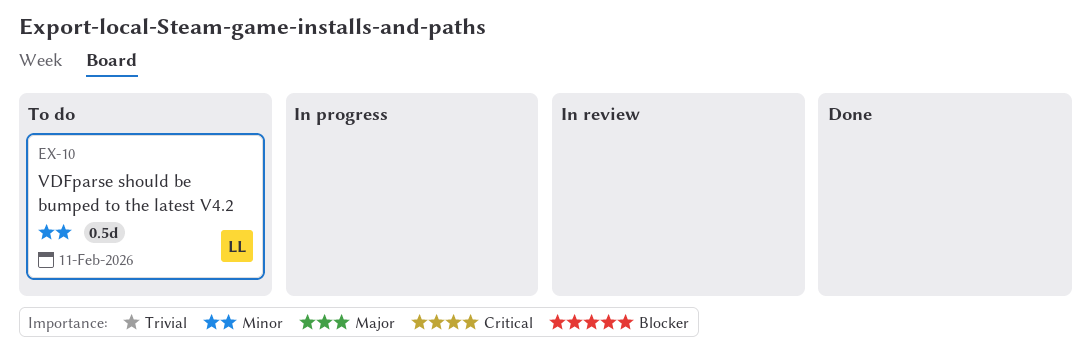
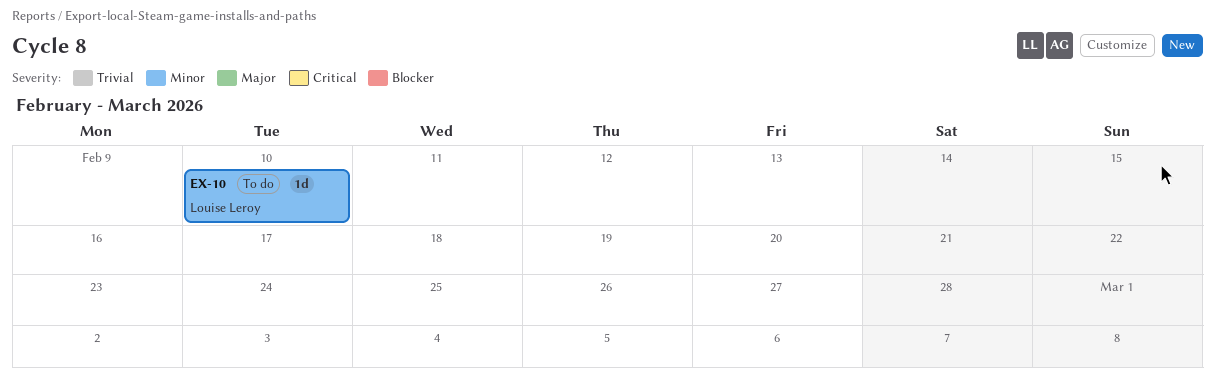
EX-10, estimate: 0.5d -> 1d
EX-10, due: Feb 11 -> Feb 10

